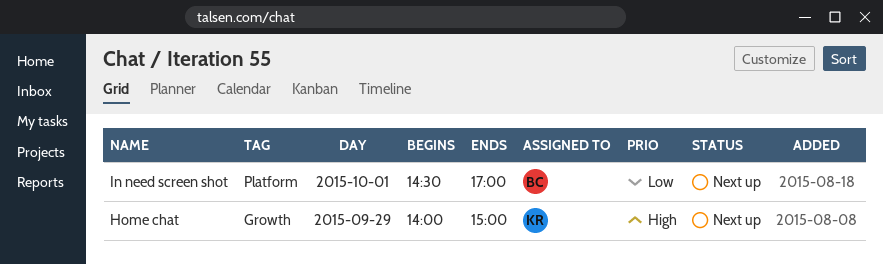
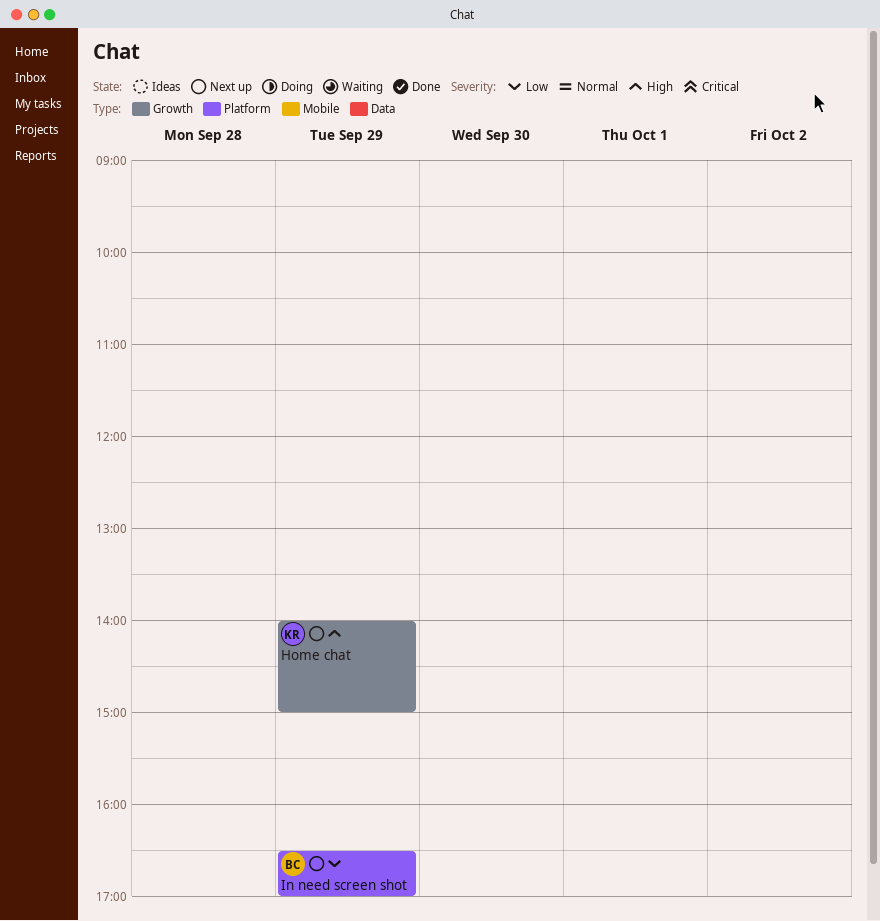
In need screen shot, day: Oct 1 -> Sep 29
In need screen shot, begins: 14:30 -> 16:30

